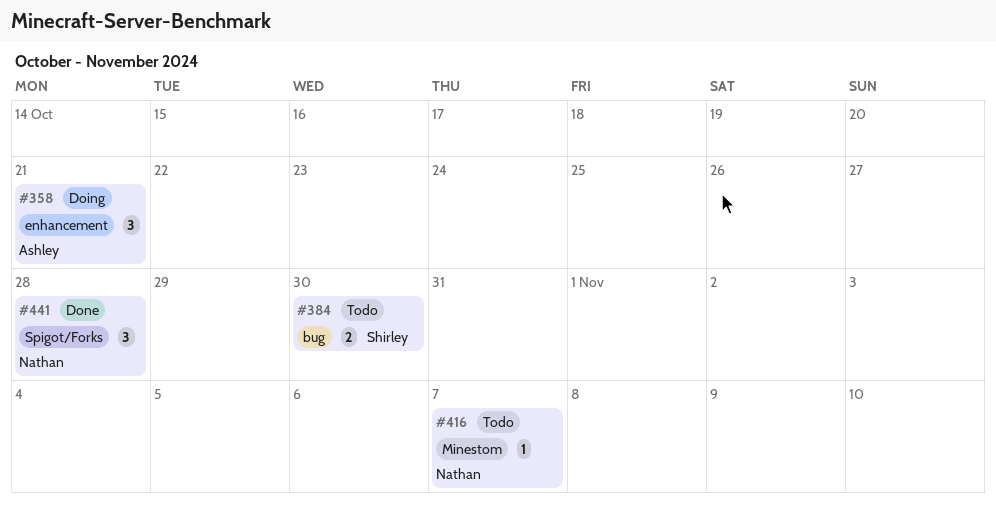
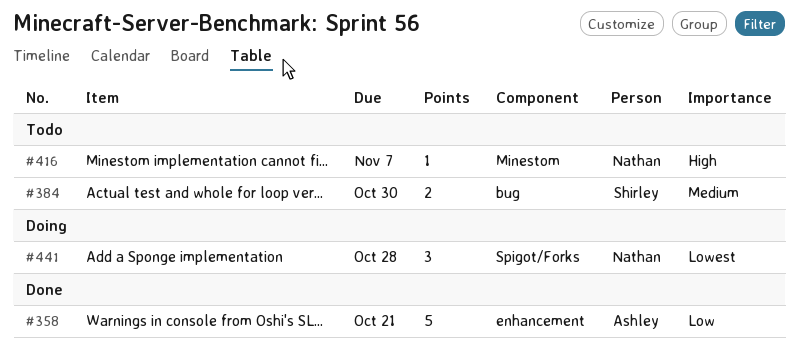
#358, status: Doing -> Done
#358, estimate: 3 -> 5
#441, status: Done -> Doing

